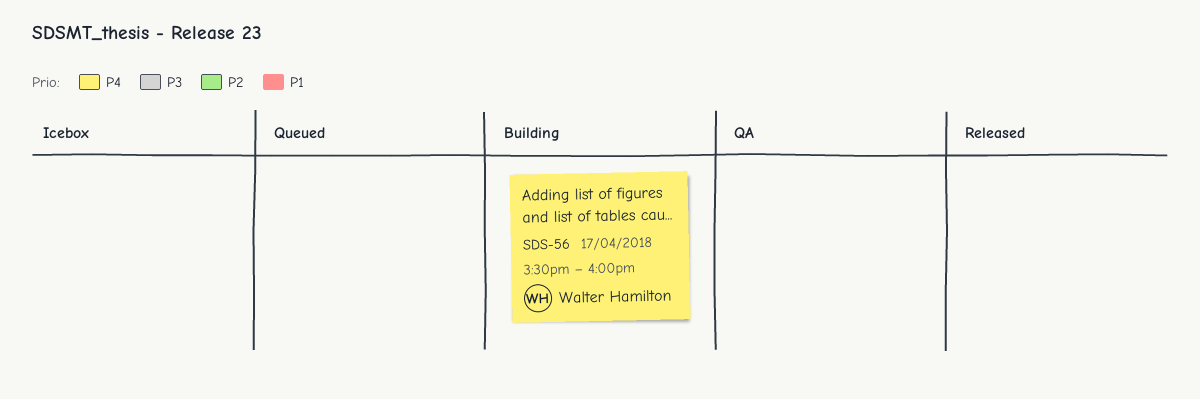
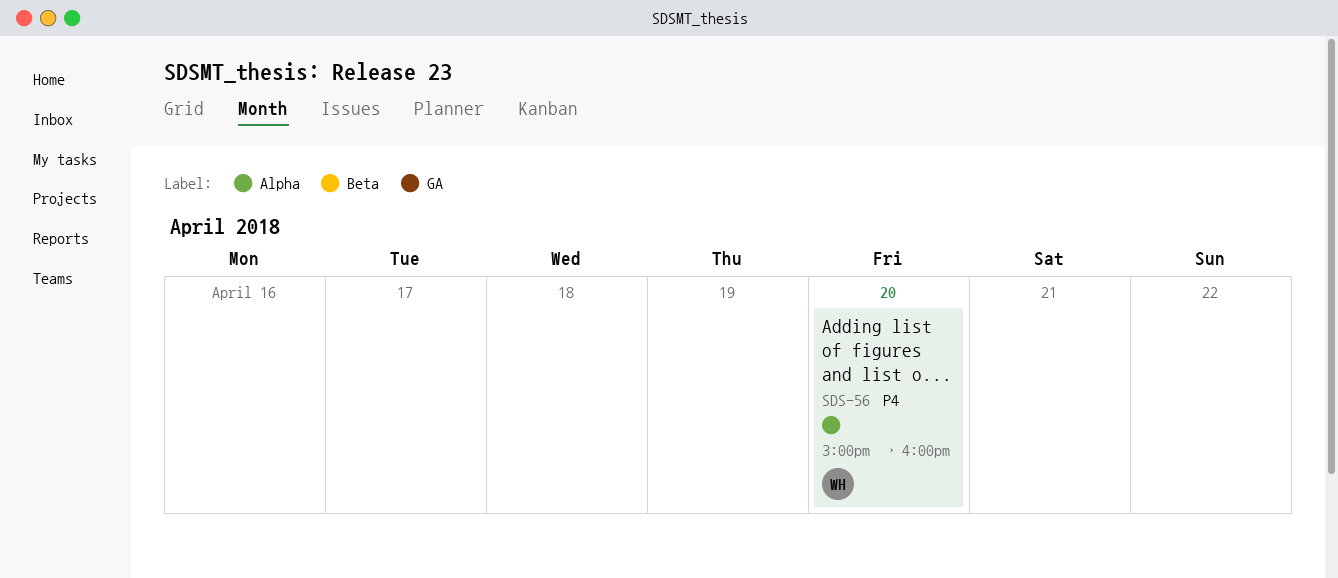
SDS-56, day: Apr 17 -> Apr 20
SDS-56, begins: 15:30 -> 15:00

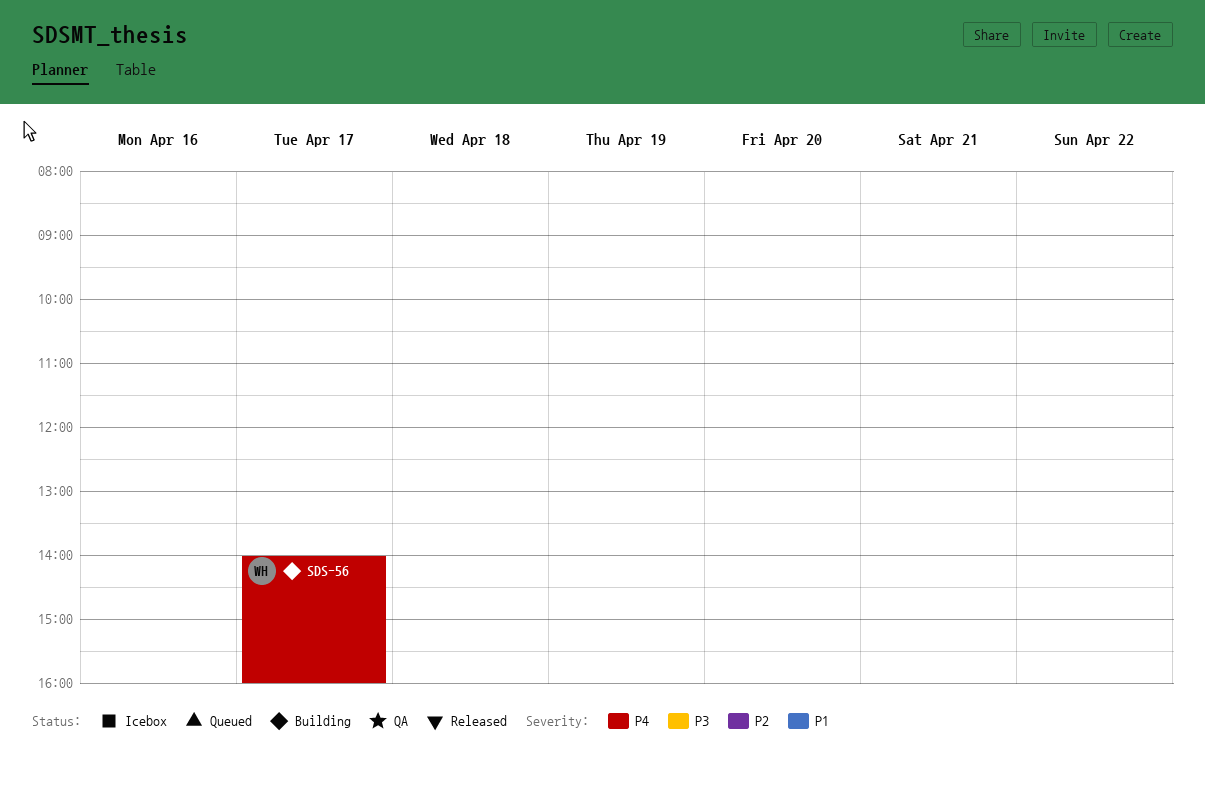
SDS-56, day: Apr 20 -> Apr 17
SDS-56, begins: 15:00 -> 14:00

